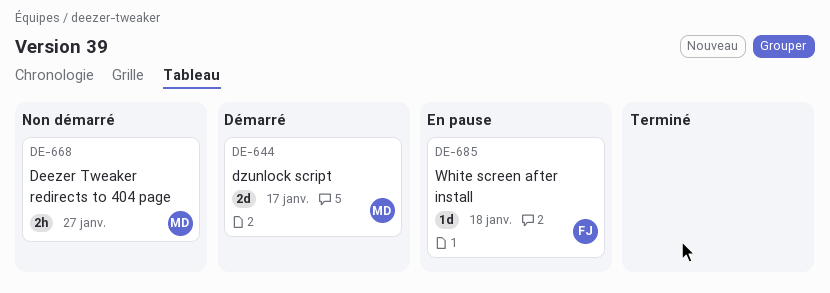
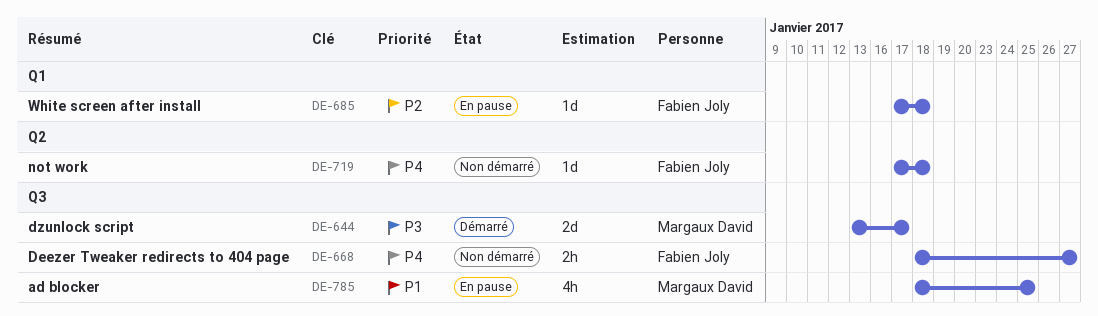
DE-668, owner: Margaux David -> Fabien Joly
DE-719: none -> present
DE-785: none -> present

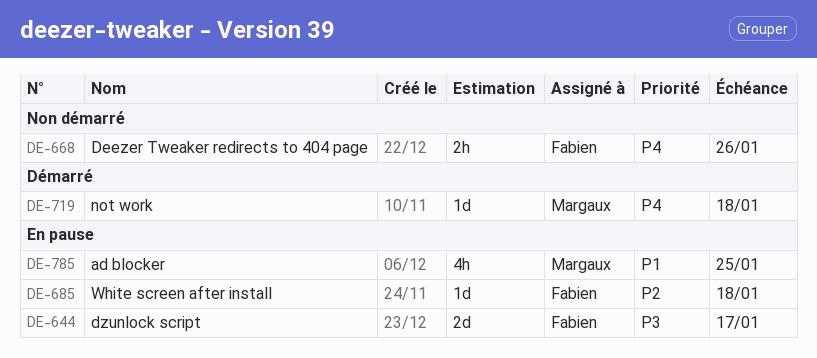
DE-644, status: Démarré -> En pause
DE-644, owner: Margaux David -> Fabien Joly
DE-668, due: Jan 27 -> Jan 26
DE-719, status: Non démarré -> Démarré
DE-719, owner: Fabien Joly -> Margaux David

